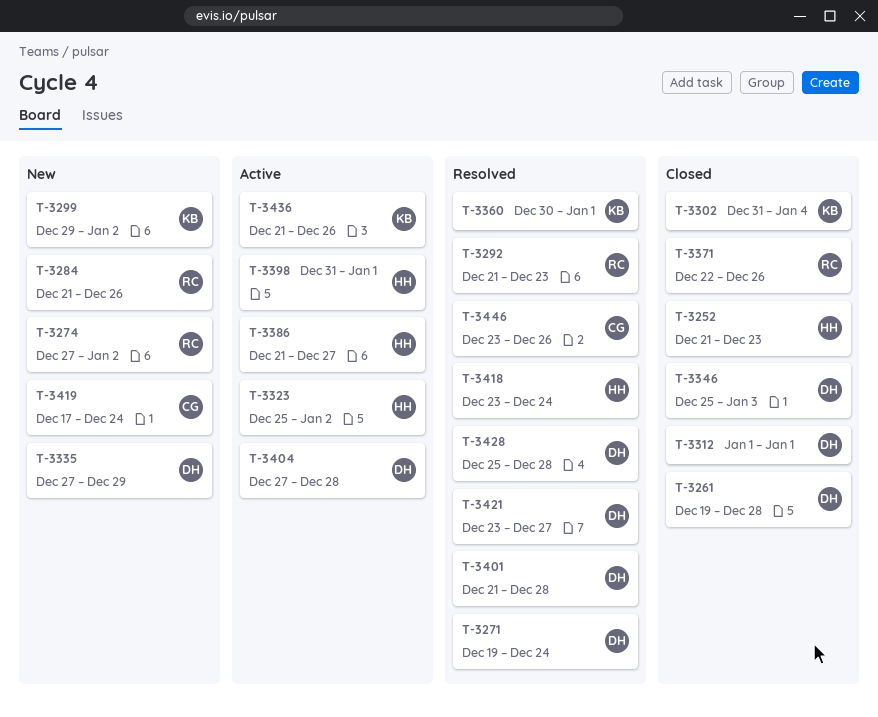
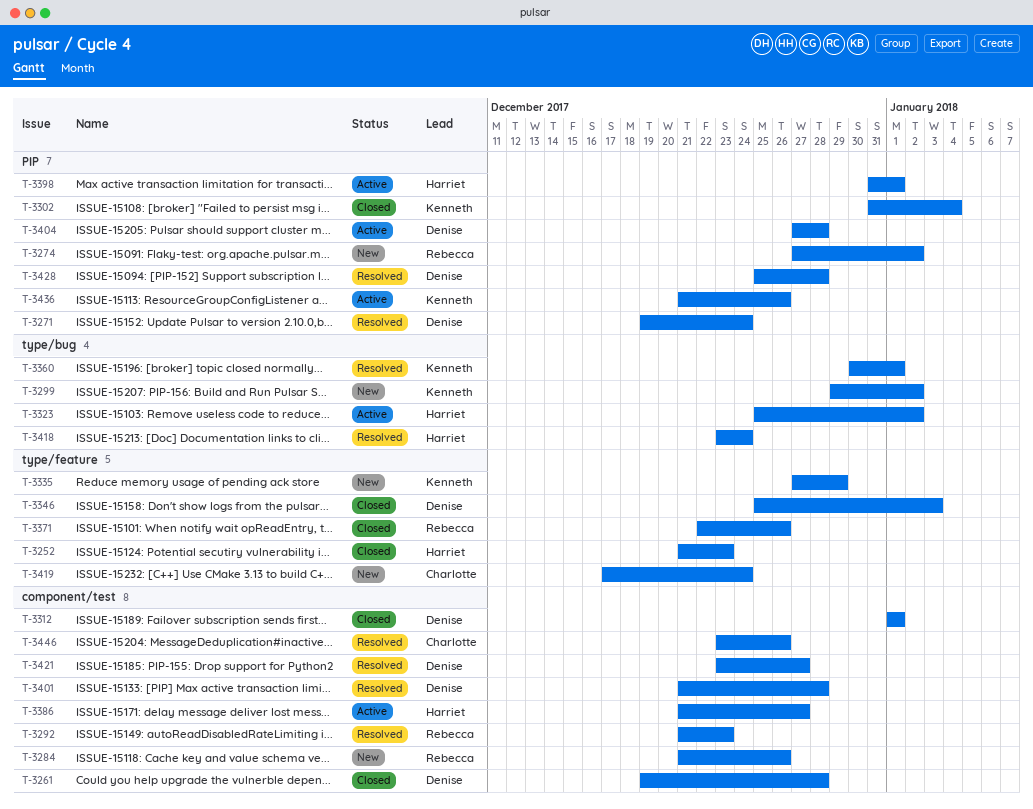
T-3335, owner: Denise -> Kenneth

